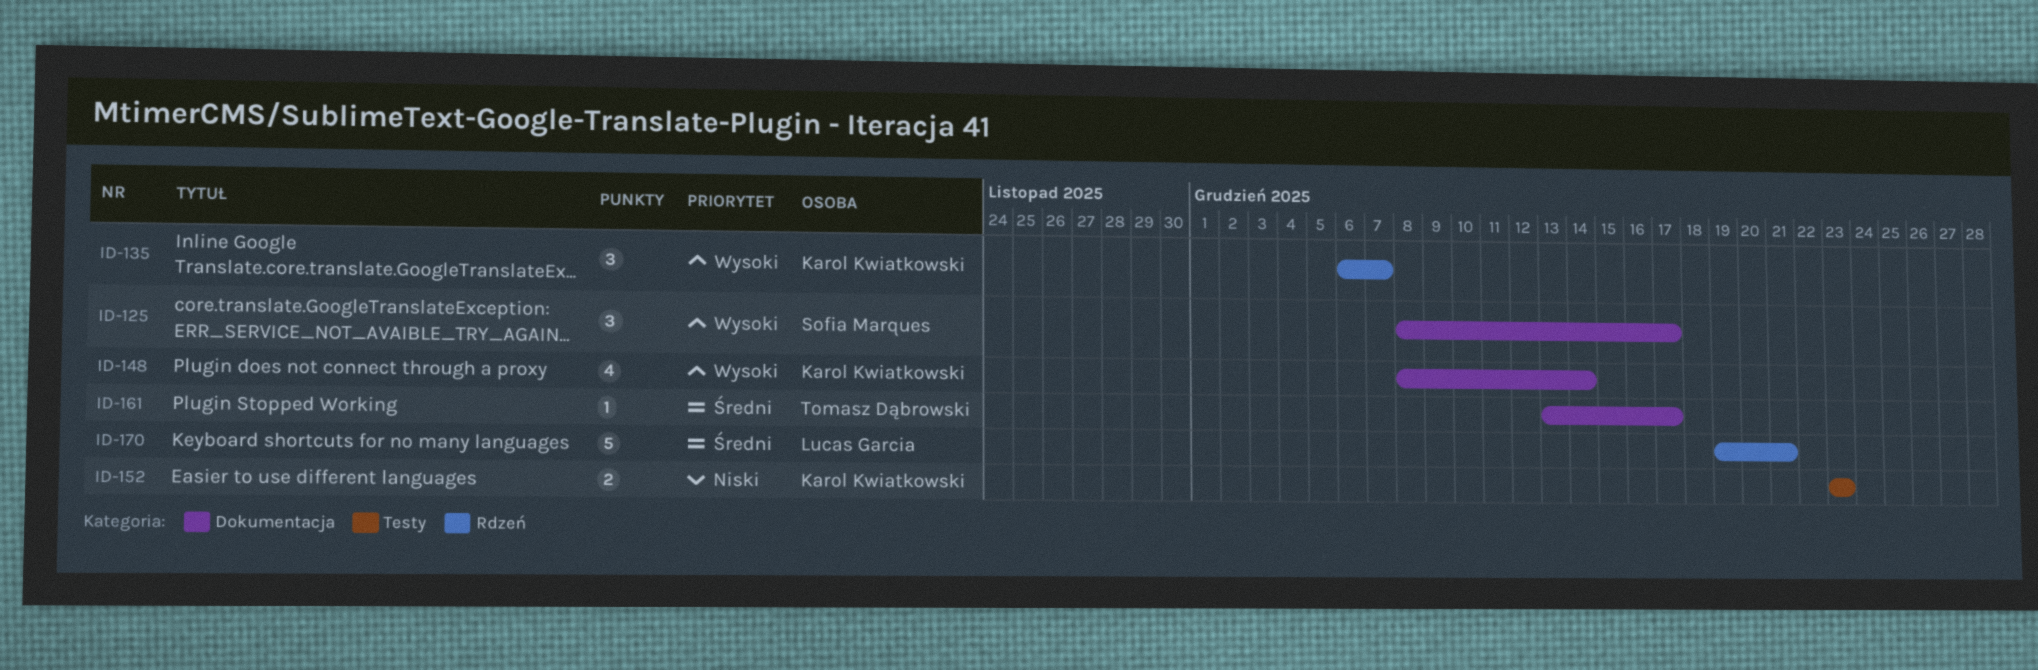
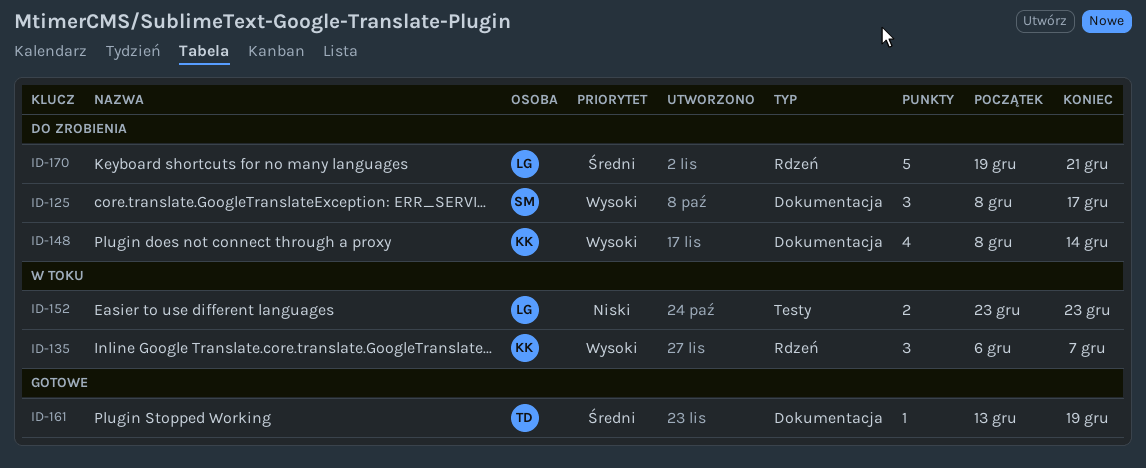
ID-152, owner: Karol Kwiatkowski -> Lucas Garcia
ID-161, due: Dec 17 -> Dec 19

